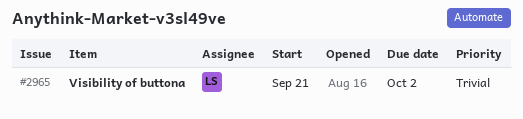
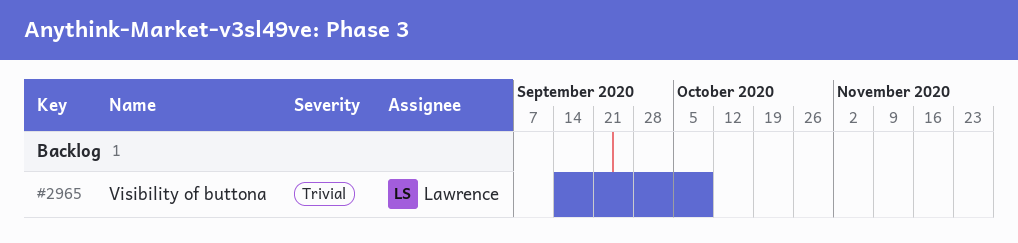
#2965, start: Sep 21 -> Sep 14
#2965, due: Oct 2 -> Oct 9

